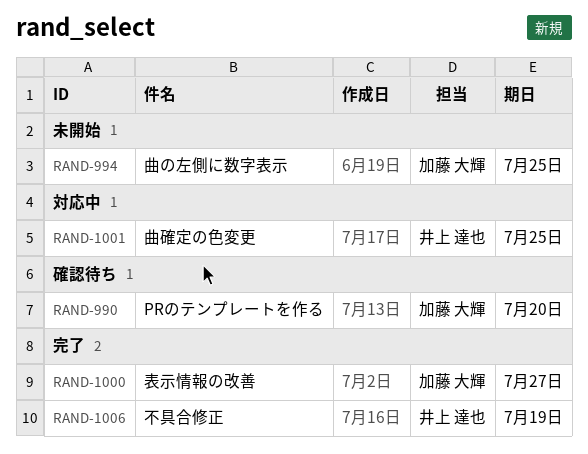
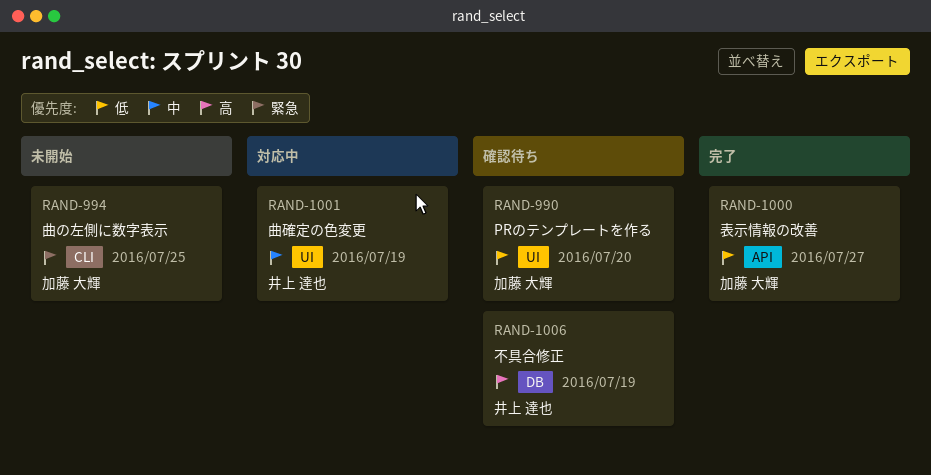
RAND-1001, due: Jul 25 -> Jul 19
RAND-1006, status: 完了 -> 確認待ち

